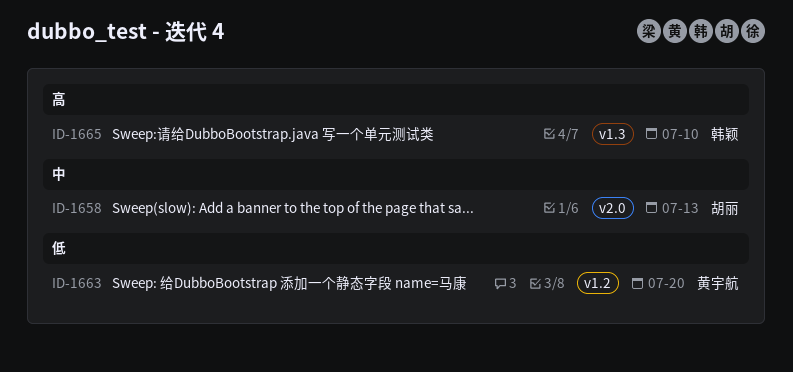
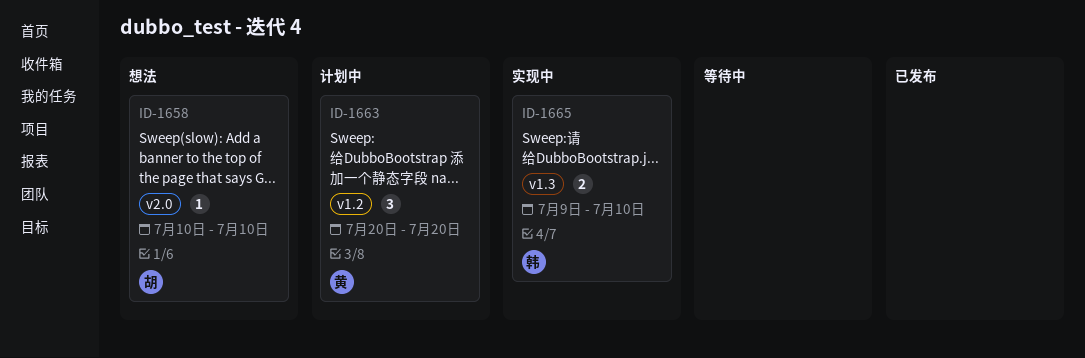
ID-1658, due: Jul 13 -> Jul 10

